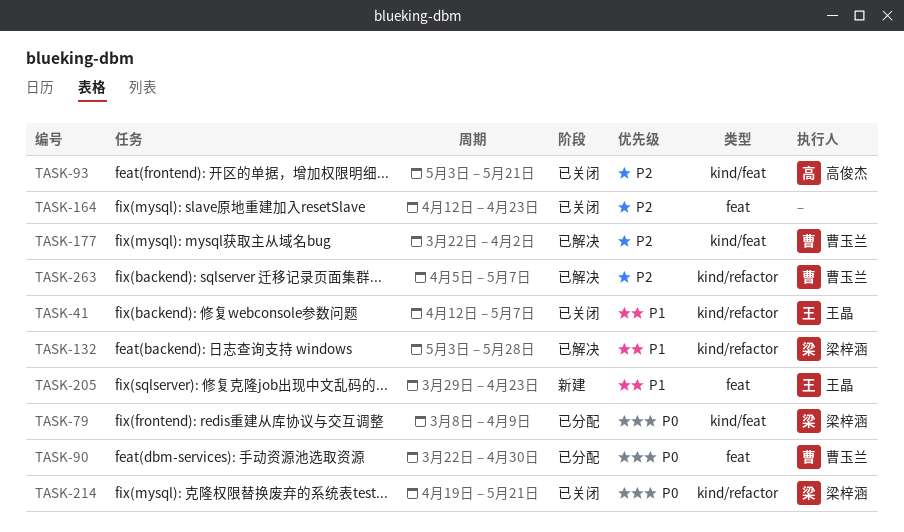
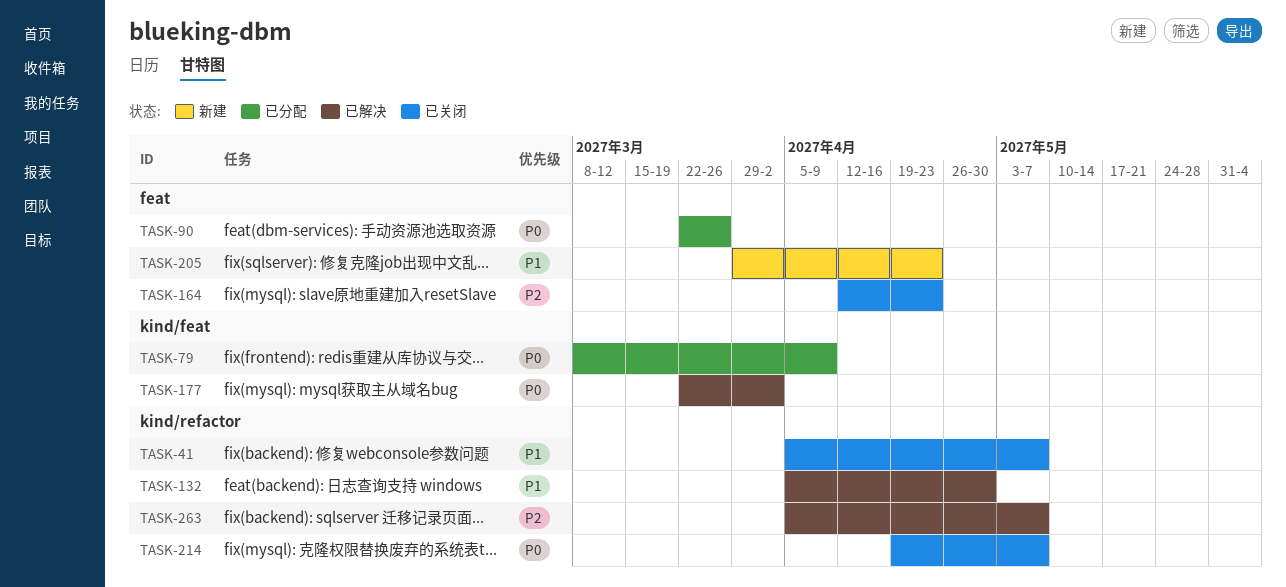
TASK-41, start: Apr 12 -> Apr 5
TASK-90, due: Apr 30 -> Mar 26
TASK-93: present -> none
TASK-132, start: May 3 -> Apr 5
TASK-132, due: May 28 -> Apr 30
TASK-177, priority: P2 -> P0
TASK-214, due: May 21 -> May 7

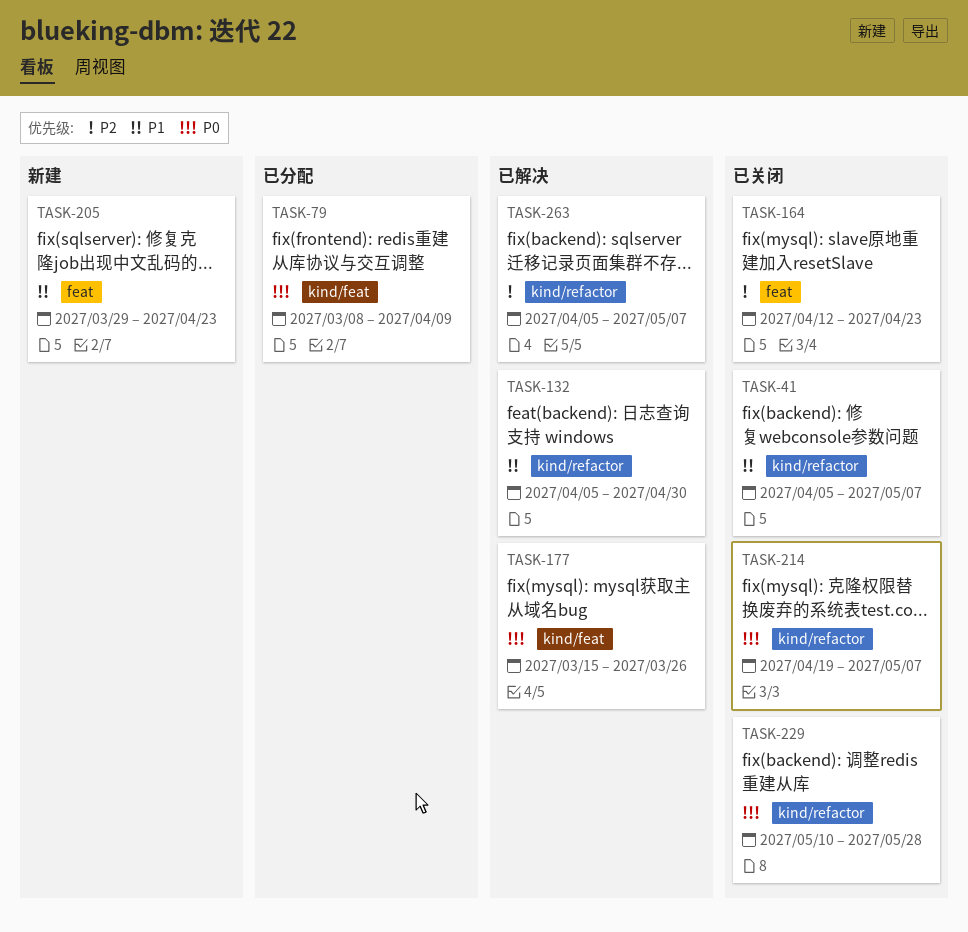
TASK-90: present -> none
TASK-177, start: Mar 22 -> Mar 15
TASK-177, due: Apr 2 -> Mar 26
TASK-229: none -> present

